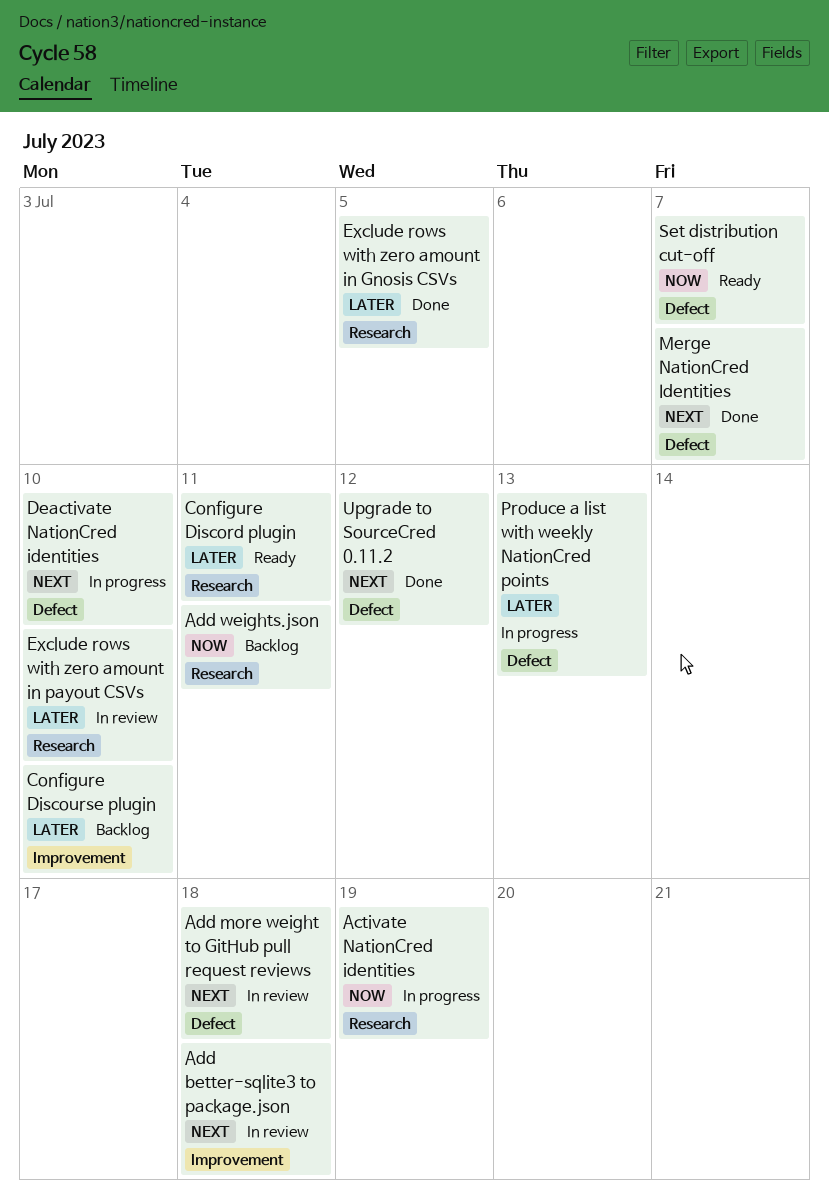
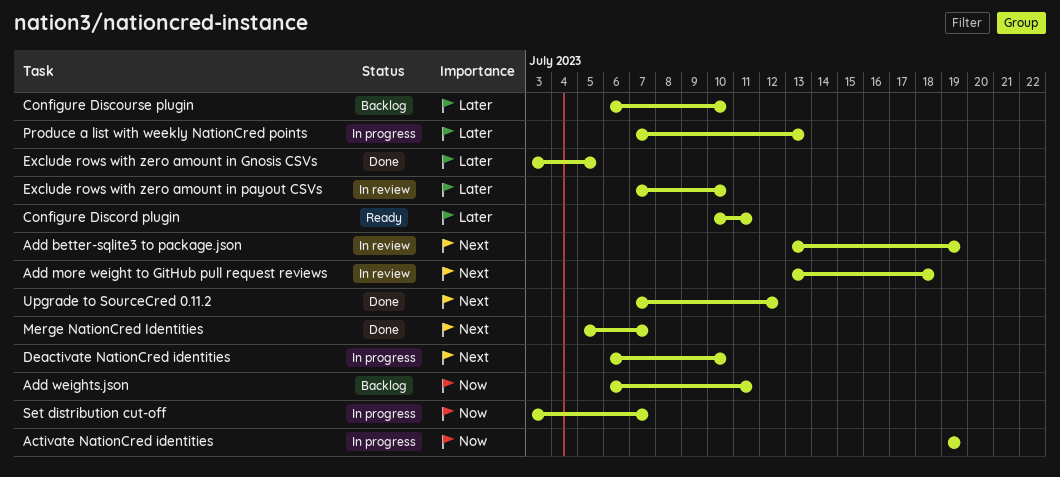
Add better-sqlite3 to package.json, due: Jul 18 -> Jul 19
Set distribution cut-off, status: Ready -> In progress

